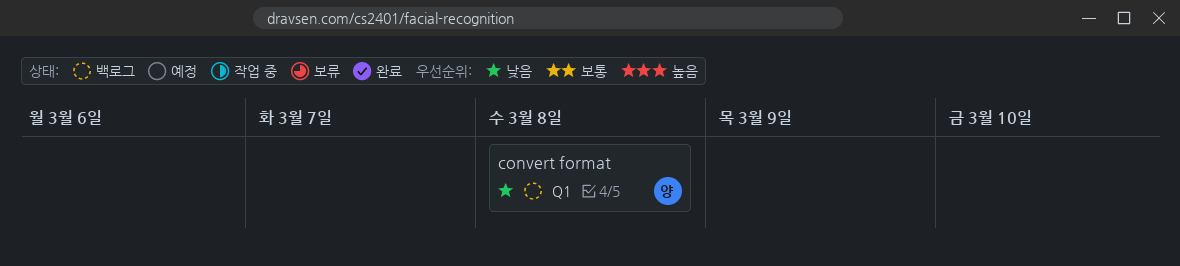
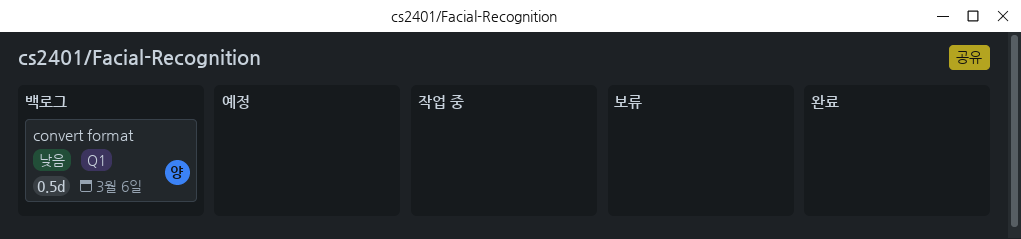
convert format, due: Mar 8 -> Mar 6

